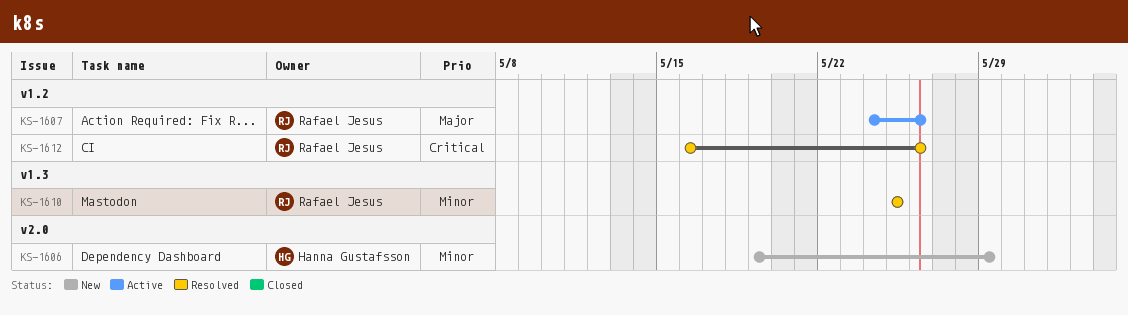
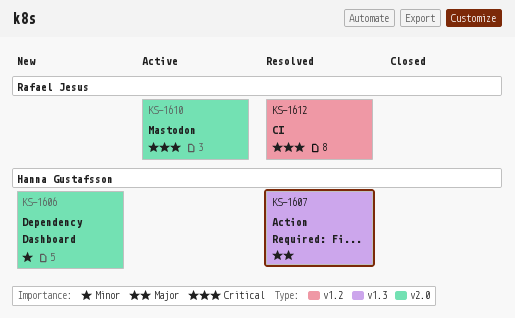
KS-1607, status: Active -> Resolved
KS-1607, owner: Rafael Jesus -> Hanna Gustafsson
KS-1607, label: v1.2 -> v1.3
KS-1610, status: Resolved -> Active
KS-1610, priority: Minor -> Critical
KS-1610, label: v1.3 -> v2.0

